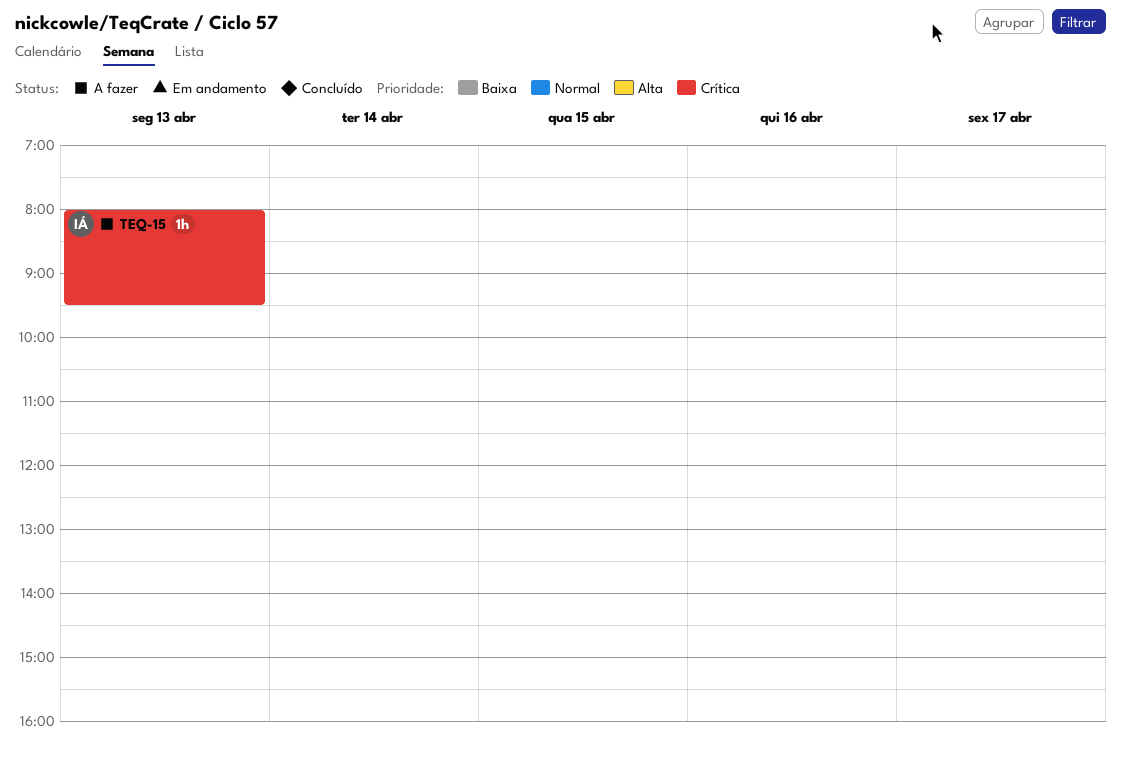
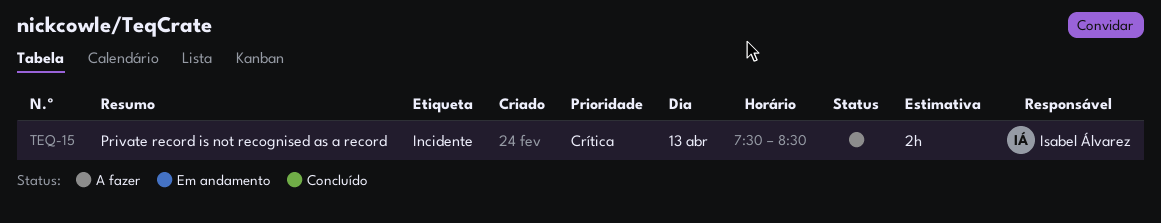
TEQ-15, estimate: 1h -> 2h
TEQ-15, begins: 08:00 -> 07:30
TEQ-15, ends: 09:30 -> 08:30

